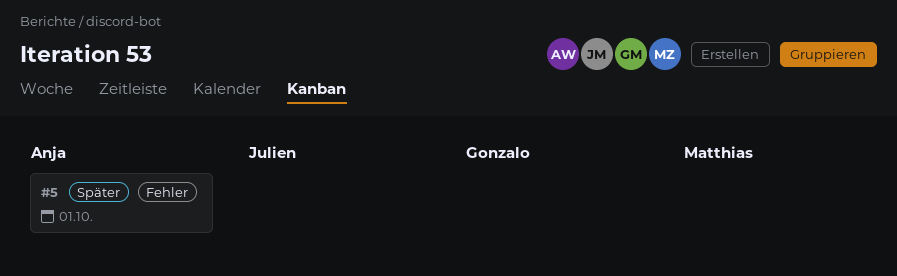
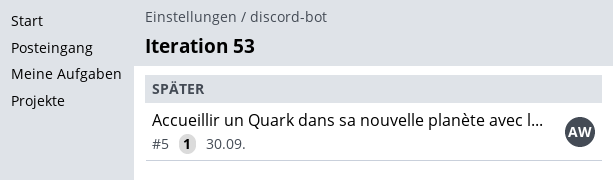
#5, due: Oct 1 -> Sep 30

